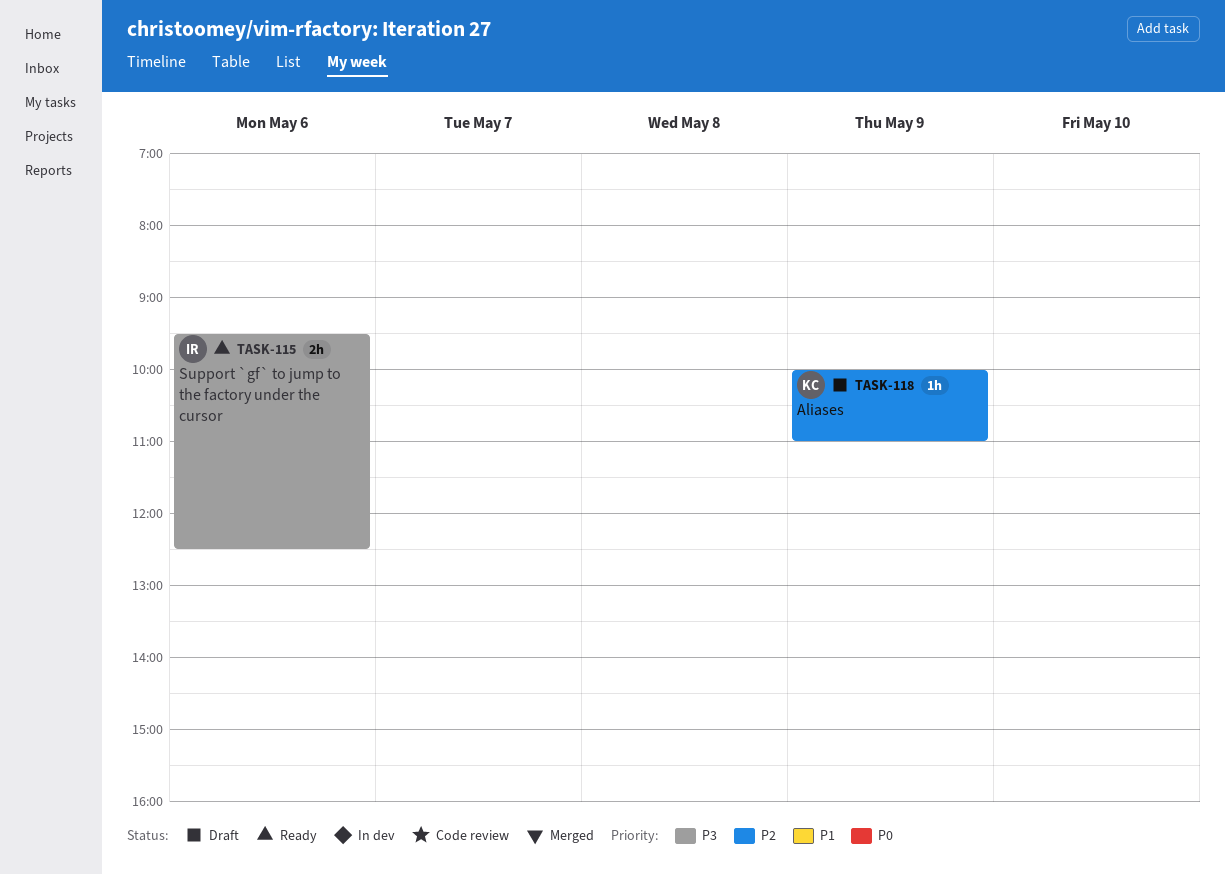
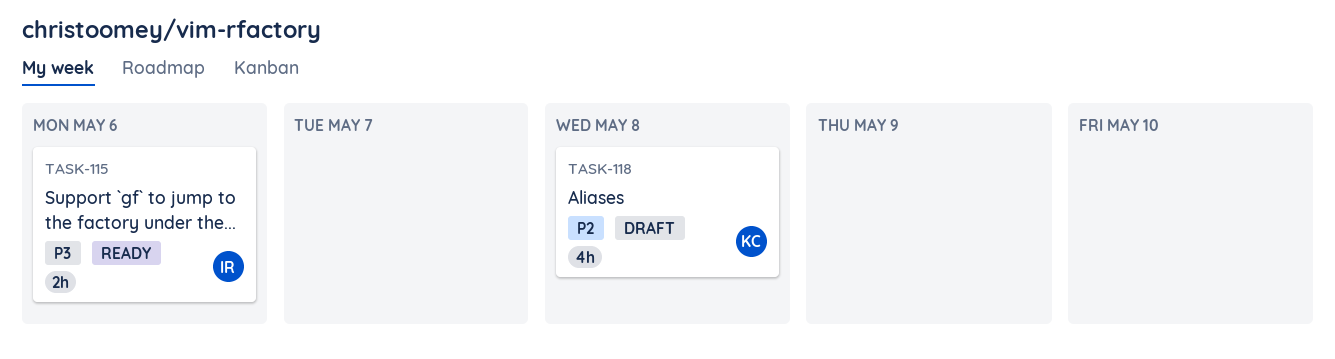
TASK-118, estimate: 1h -> 4h
TASK-118, day: May 9 -> May 8

